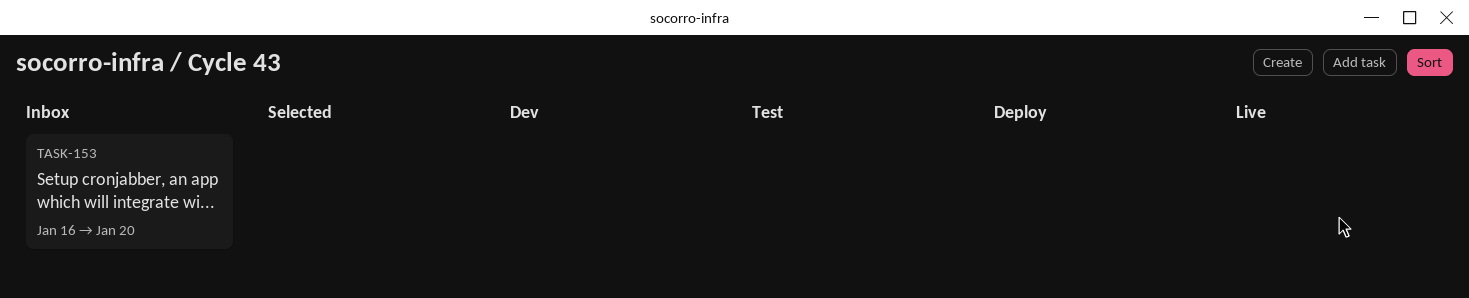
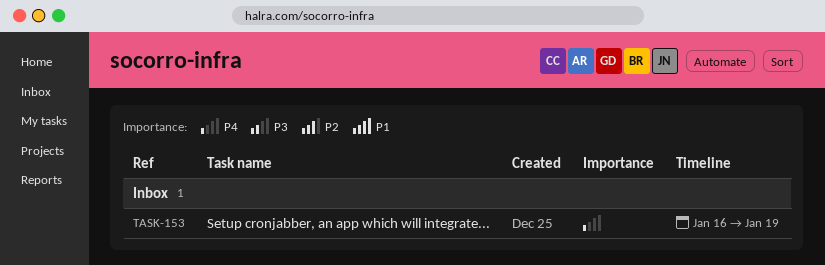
TASK-153, due: Jan 20 -> Jan 19

